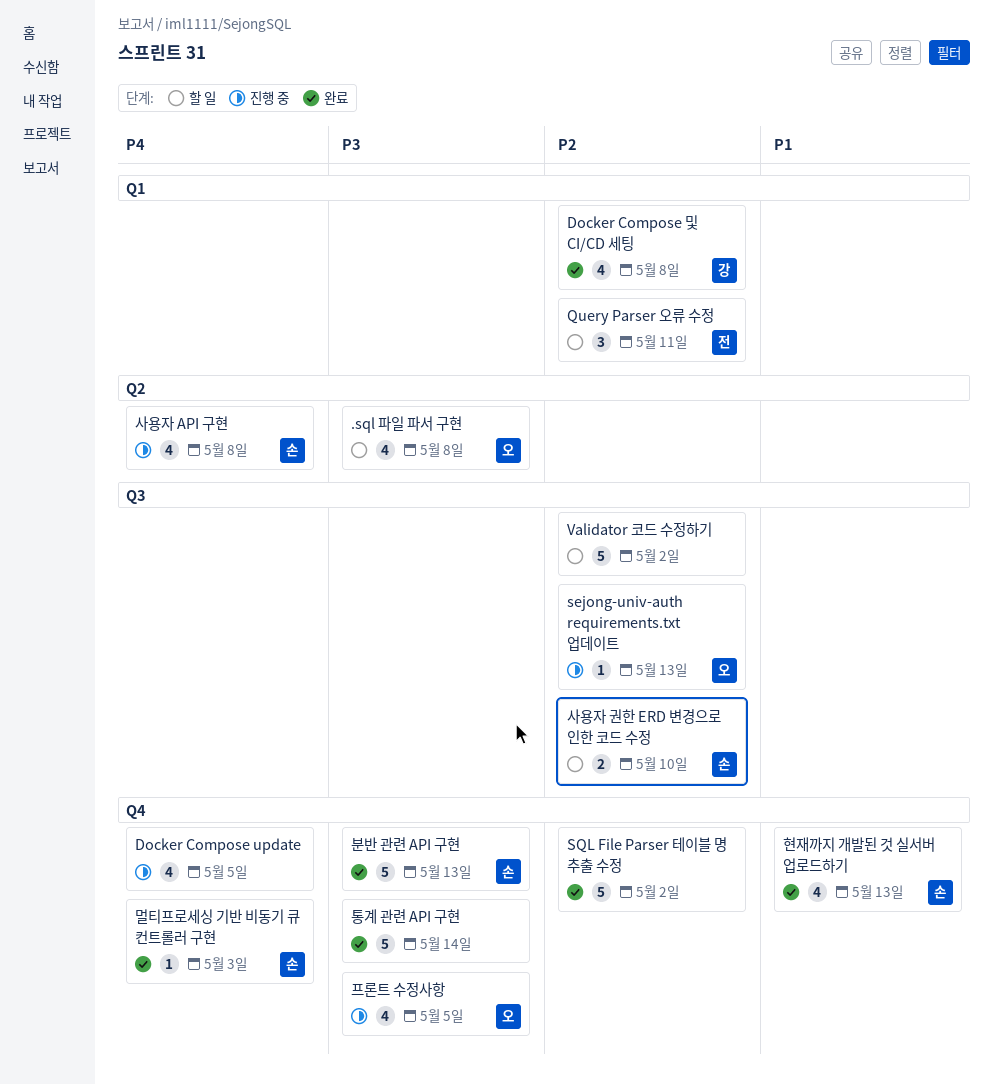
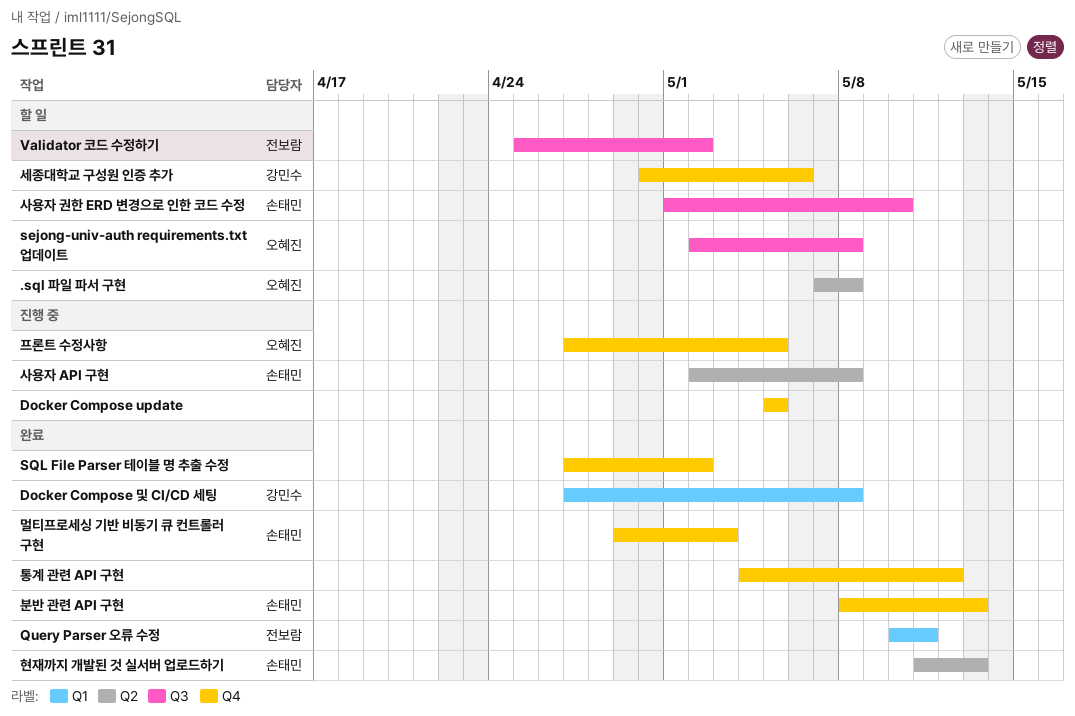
Query Parser 오류 수정, status: 할 일 -> 완료
sejong-univ-auth requirements.txt 업데이트, status: 진행 중 -> 할 일
sejong-univ-auth requirements.txt 업데이트, due: May 13 -> May 8
Validator 코드 수정하기, owner: none -> 전보람
세종대학교 구성원 인증 추가: none -> present
통계 관련 API 구현, due: May 14 -> May 12
현재까지 개발된 것 실서버 업로드하기, label: Q4 -> Q2

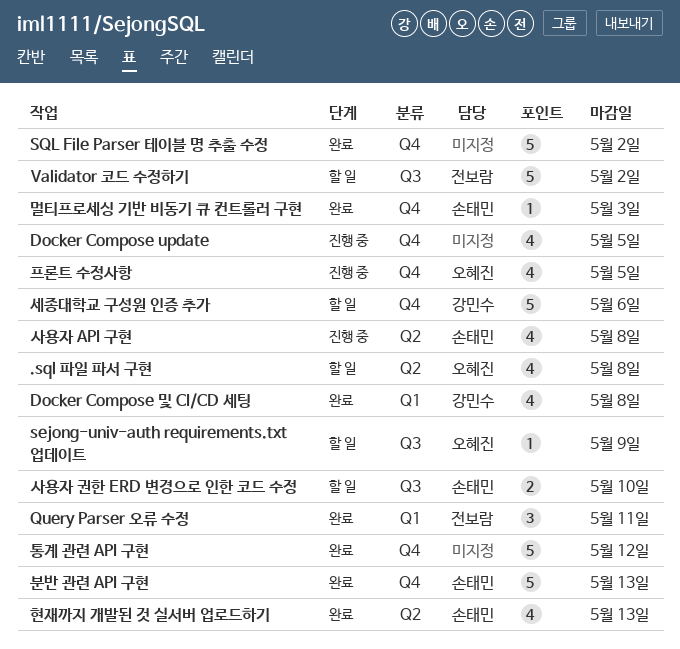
sejong-univ-auth requirements.txt 업데이트, due: May 8 -> May 9

